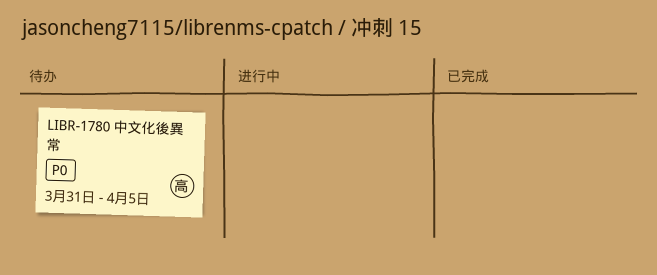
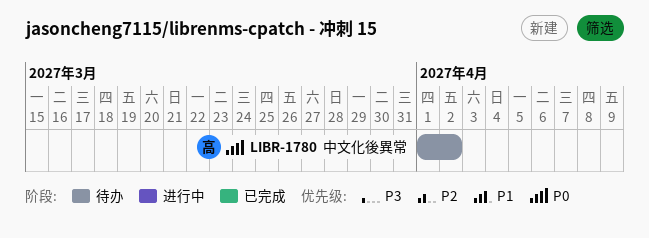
LIBR-1780, start: Mar 31 -> Apr 1
LIBR-1780, due: Apr 5 -> Apr 2

